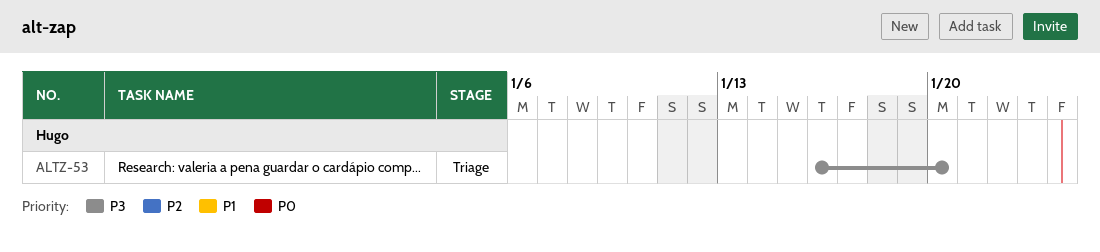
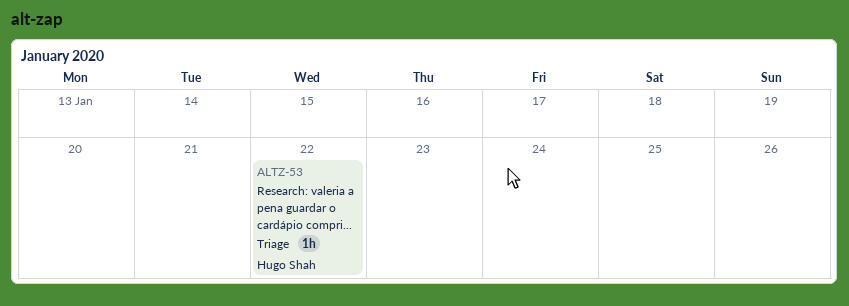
ALTZ-53, due: Jan 20 -> Jan 22

